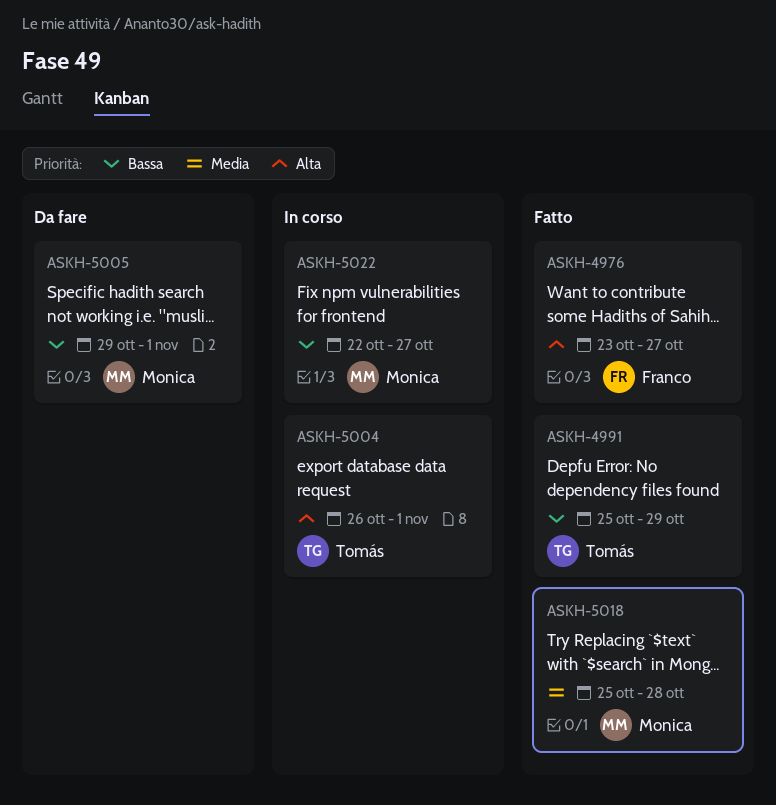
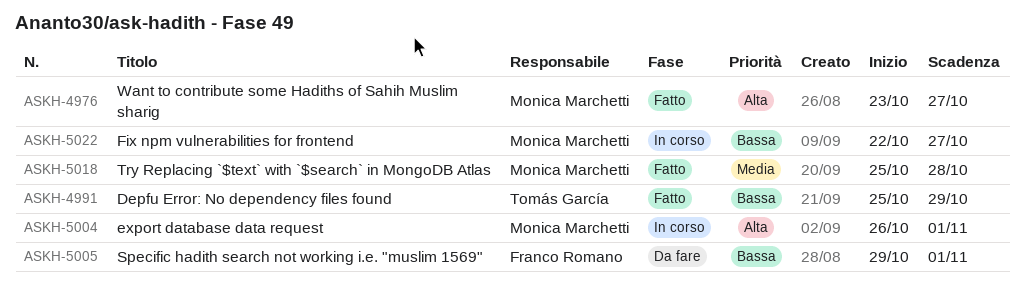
ASKH-4976, owner: Franco Romano -> Monica Marchetti
ASKH-5004, owner: Tomás García -> Monica Marchetti
ASKH-5005, owner: Monica Marchetti -> Franco Romano

